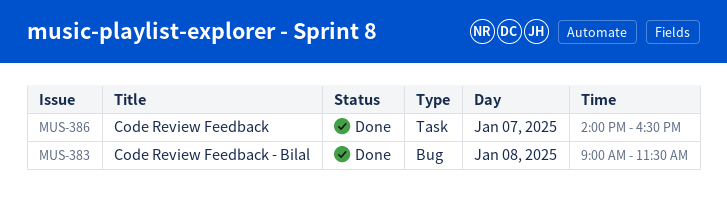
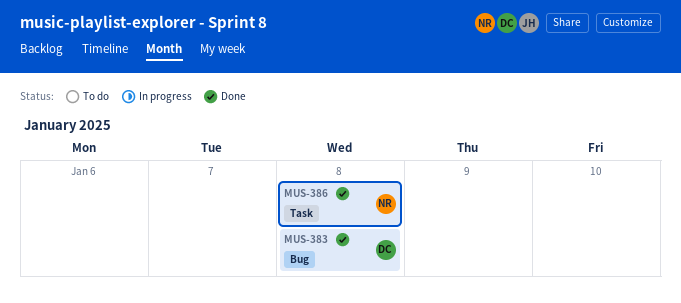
MUS-386, day: Jan 7 -> Jan 8

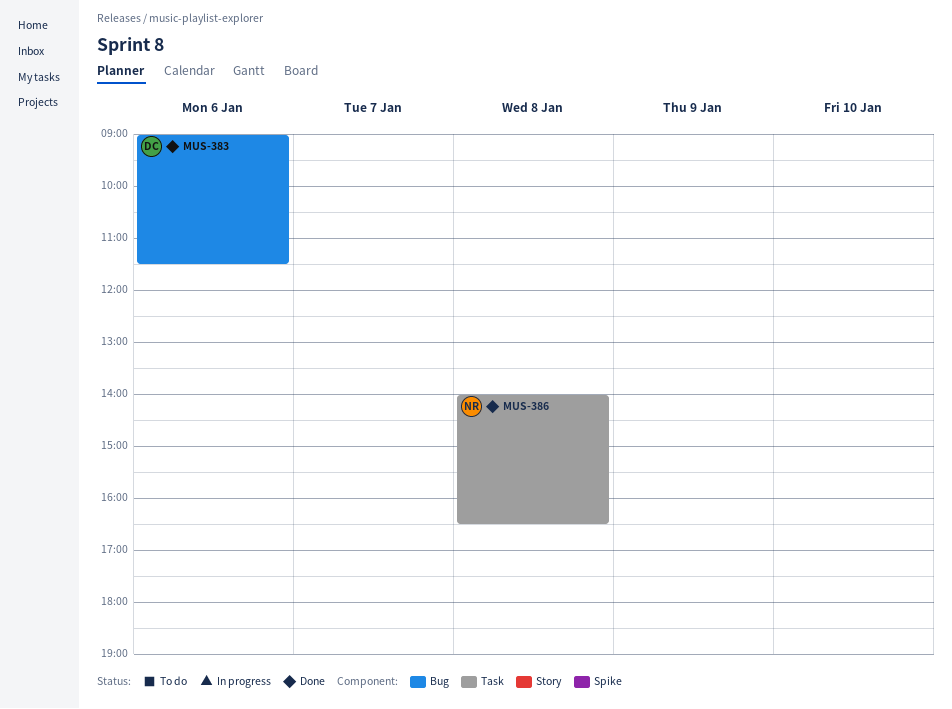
MUS-383, day: Jan 8 -> Jan 6

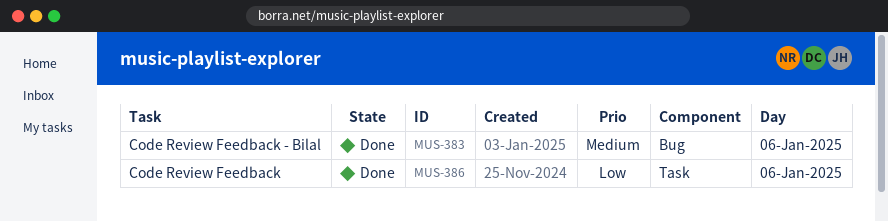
MUS-386, day: Jan 8 -> Jan 6

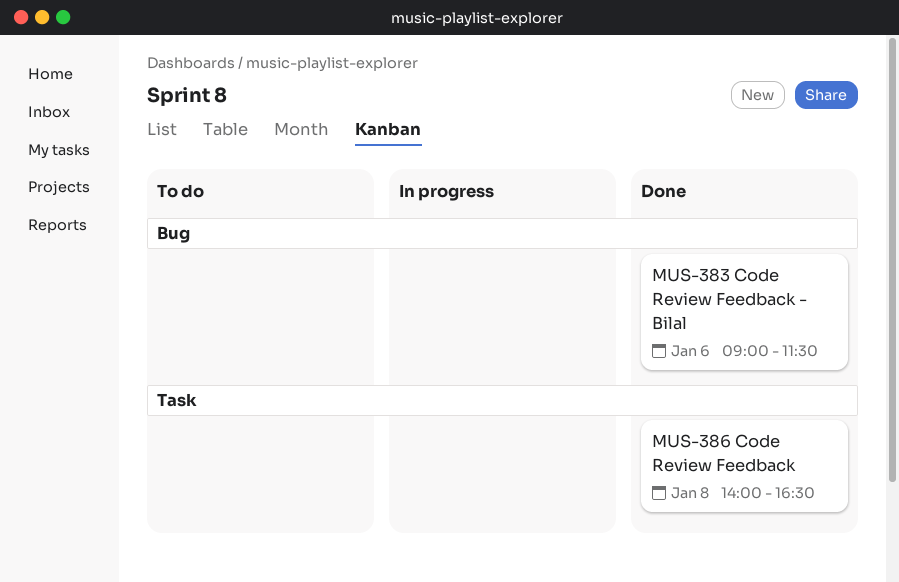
MUS-386, day: Jan 6 -> Jan 8

